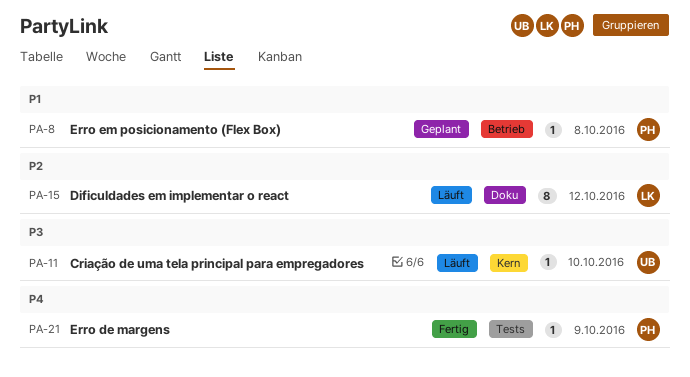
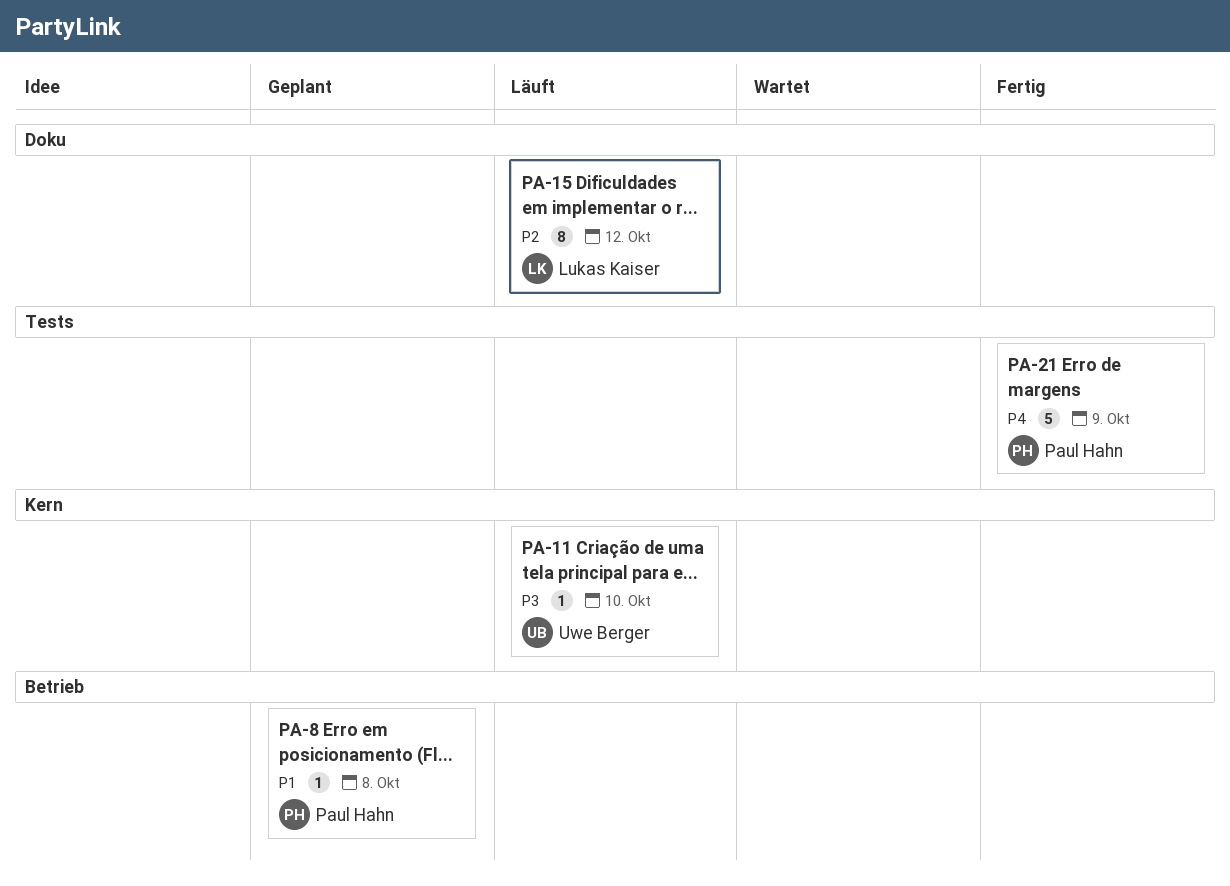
PA-21, estimate: 1 -> 5

